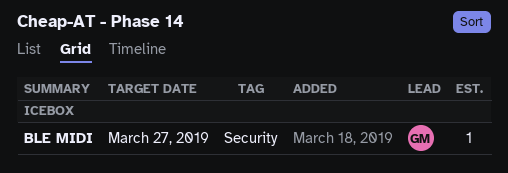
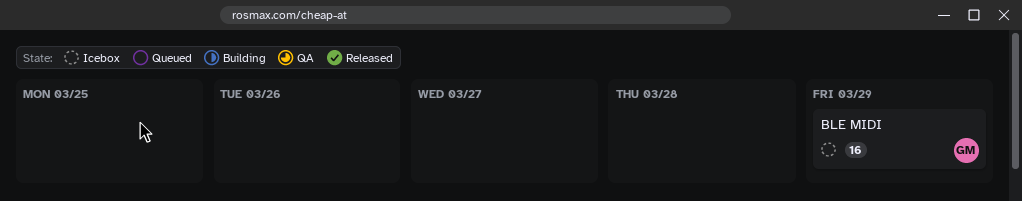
BLE MIDI, estimate: 1 -> 16
BLE MIDI, due: Mar 27 -> Mar 29

